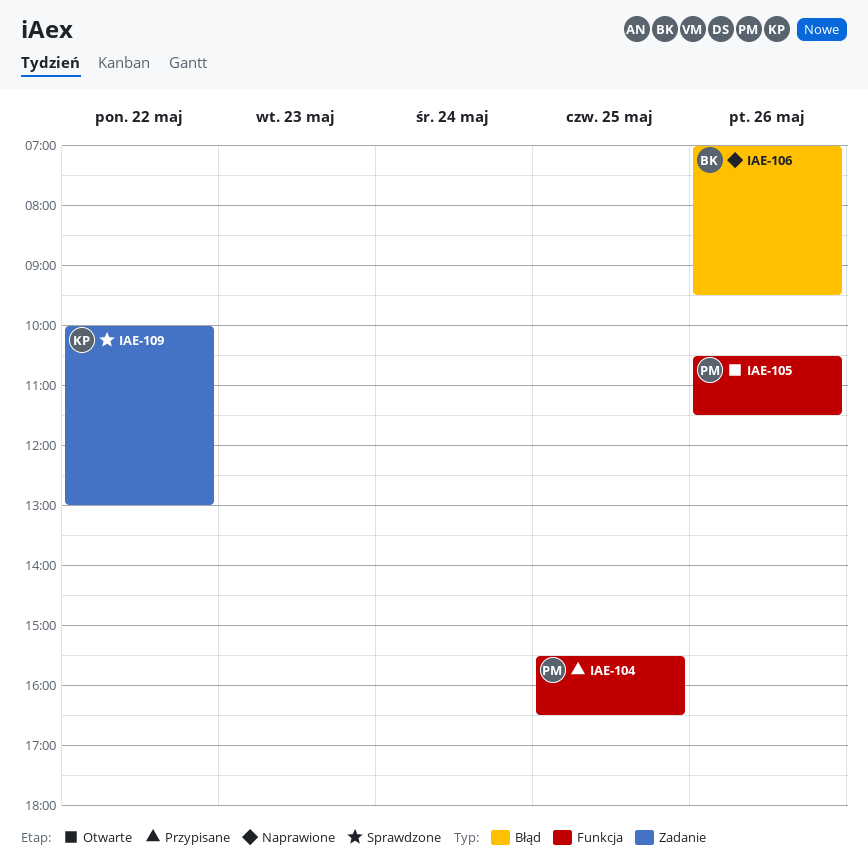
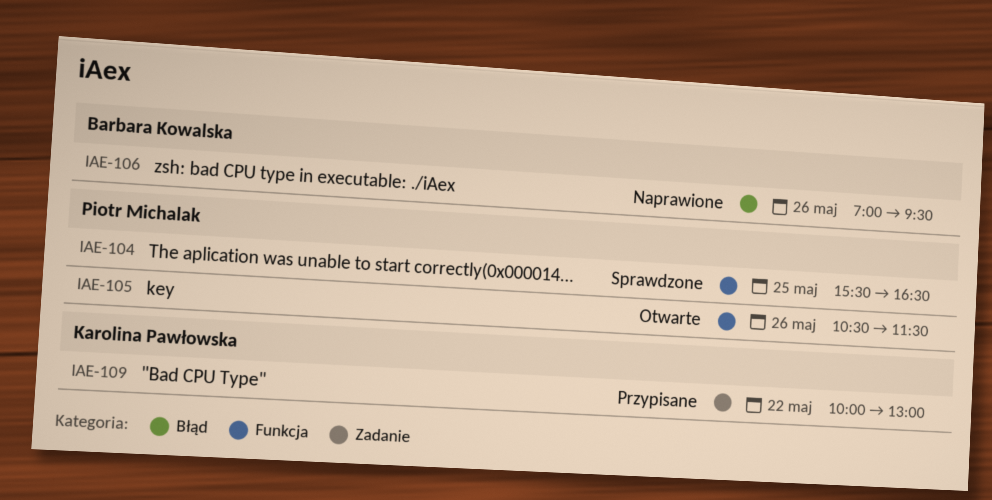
IAE-104, status: Przypisane -> Sprawdzone
IAE-109, status: Sprawdzone -> Przypisane

